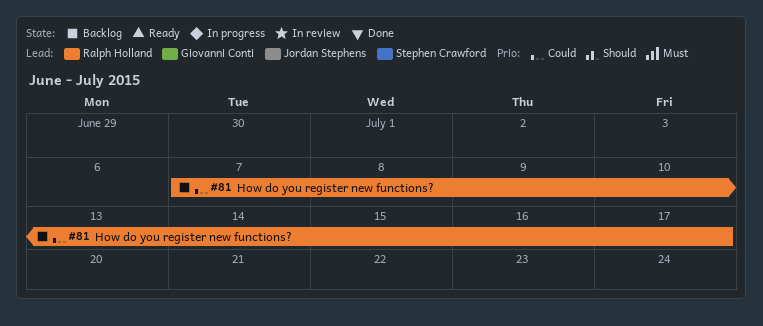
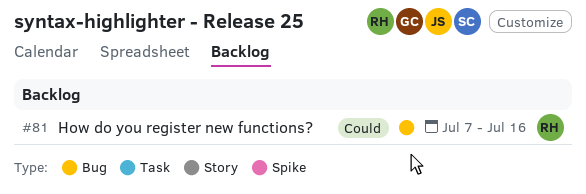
#81, due: Jul 17 -> Jul 16

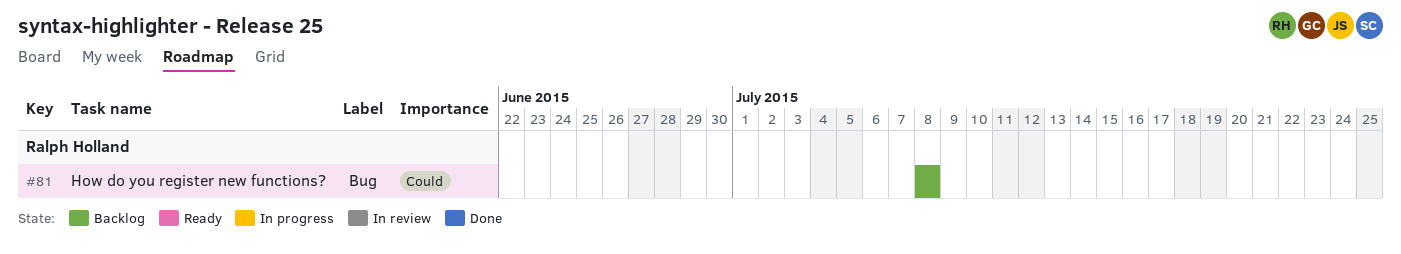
#81, start: Jul 7 -> Jul 8
#81, due: Jul 16 -> Jul 8

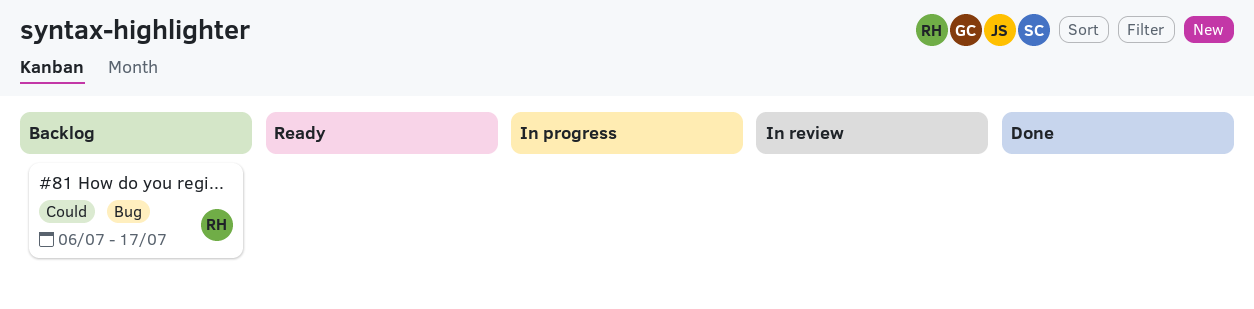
#81, start: Jul 8 -> Jul 6
#81, due: Jul 8 -> Jul 17

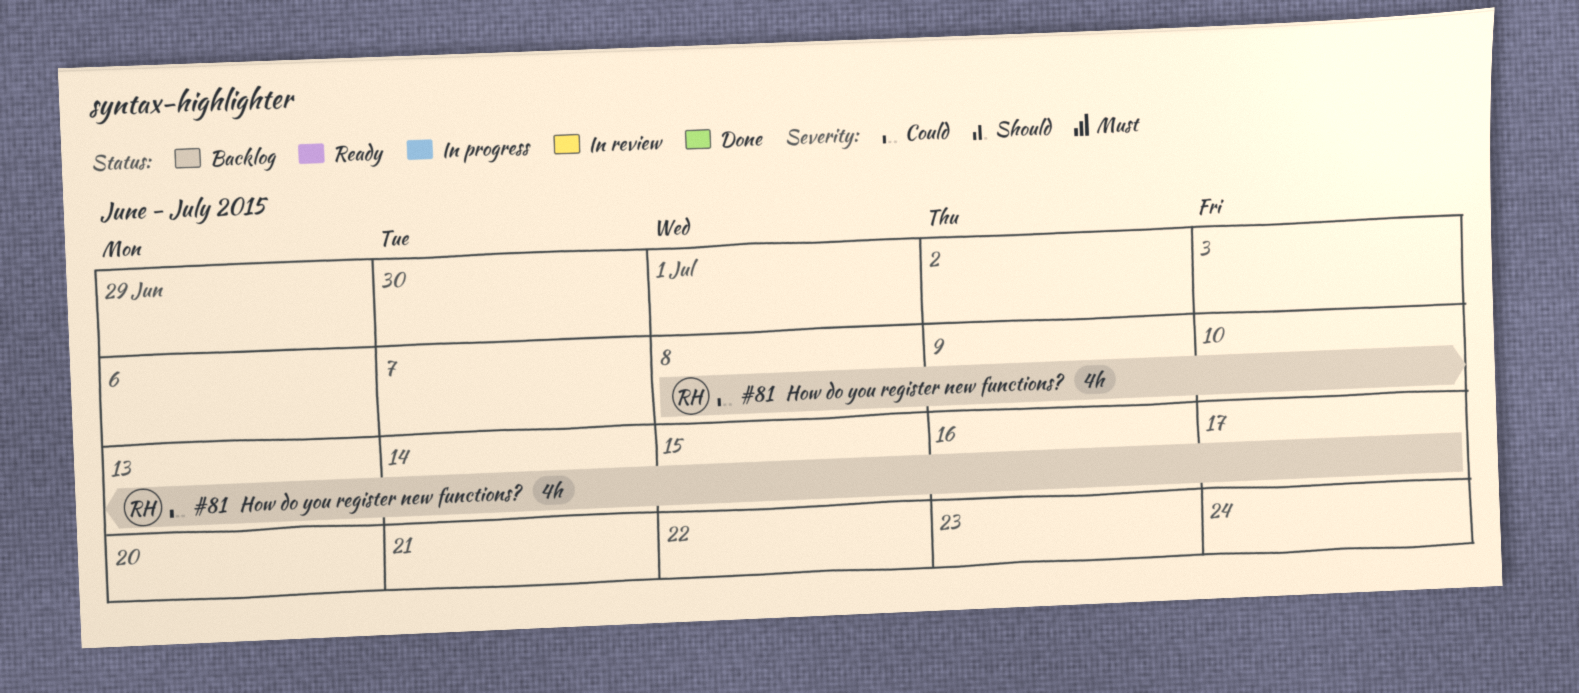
#81, start: Jul 6 -> Jul 8

